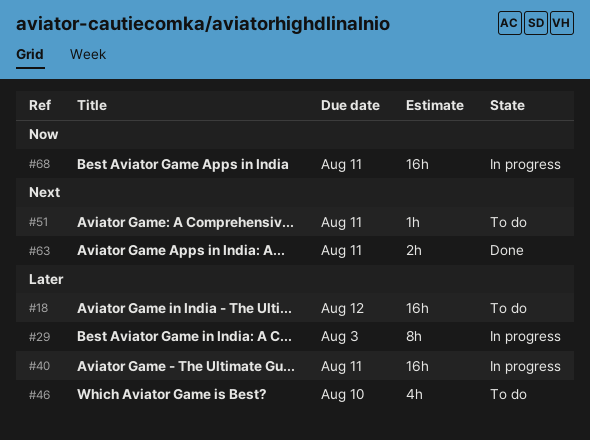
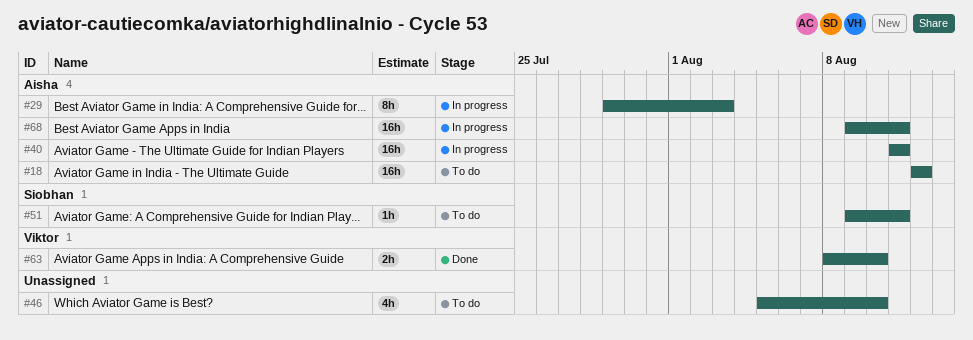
#63, due: Aug 11 -> Aug 10

